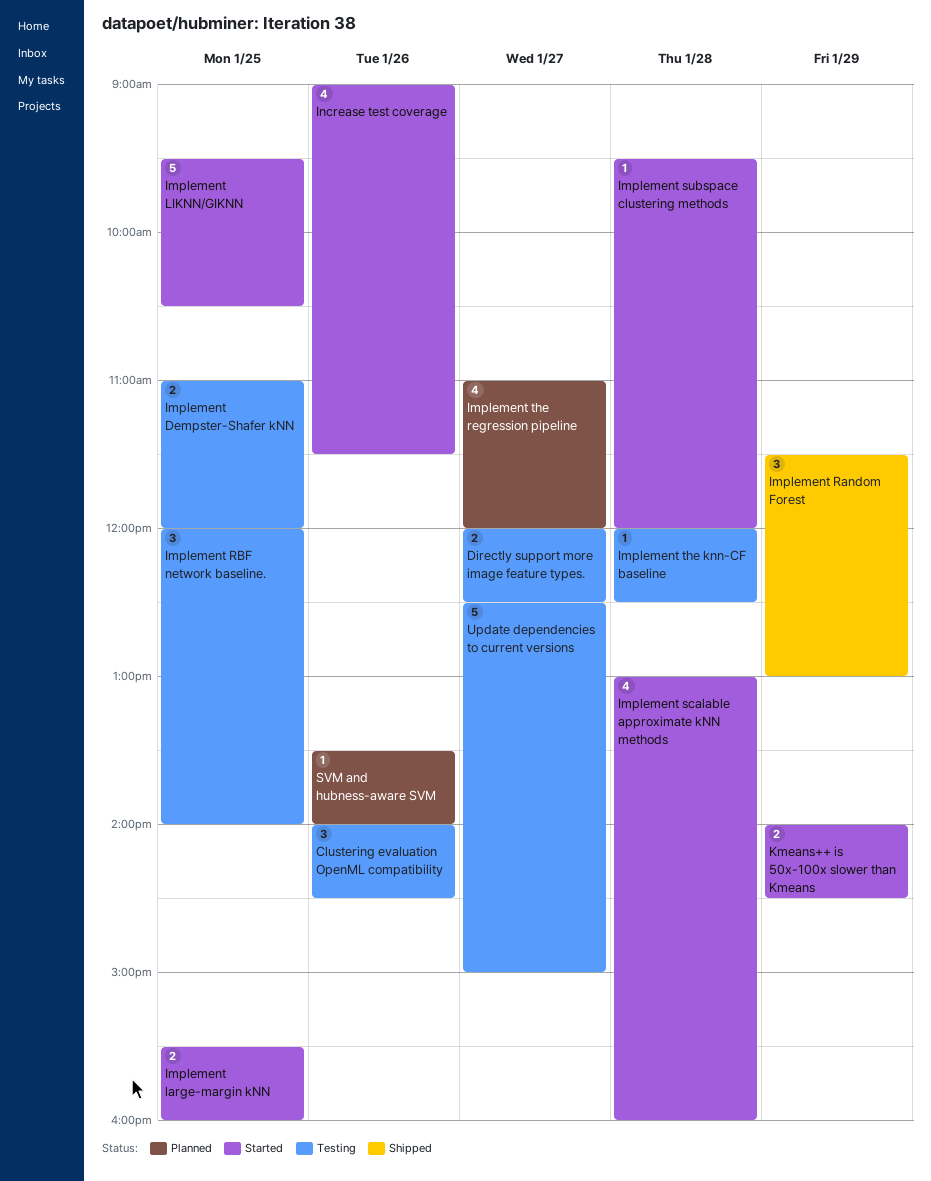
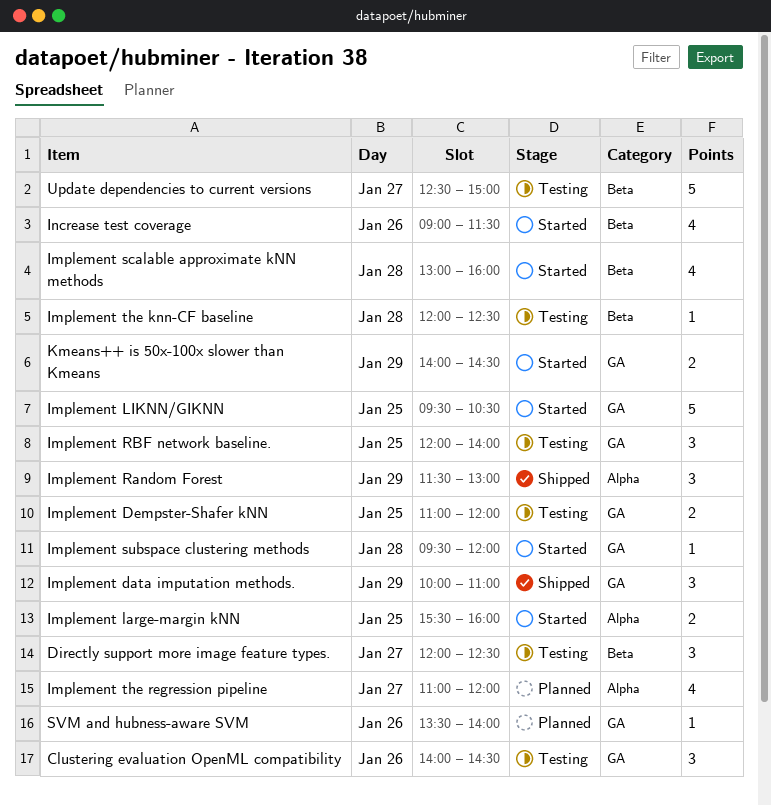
Directly support more image feature types., estimate: 2 -> 3
Implement data imputation methods.: none -> present

